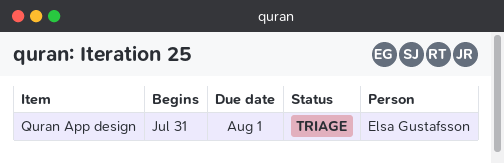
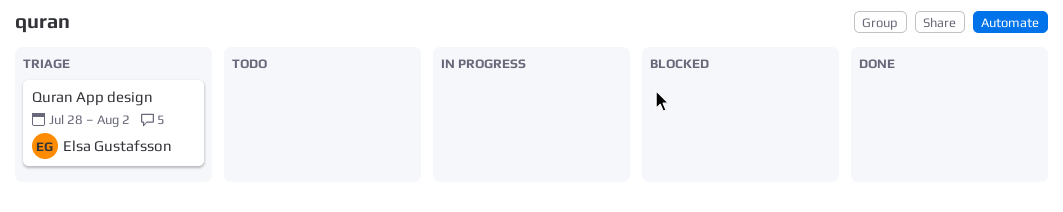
Quran App design, start: Jul 31 -> Jul 28
Quran App design, due: Aug 1 -> Aug 2

